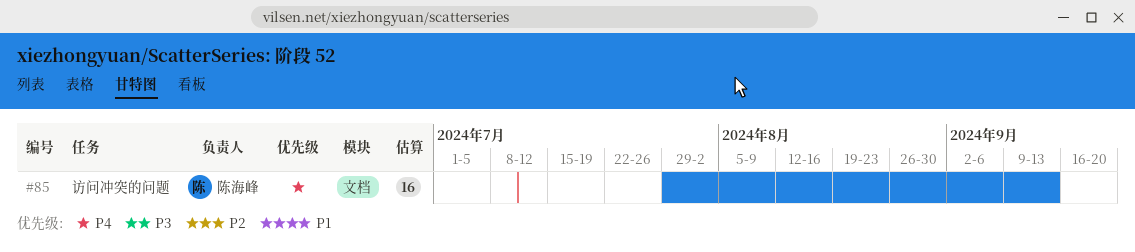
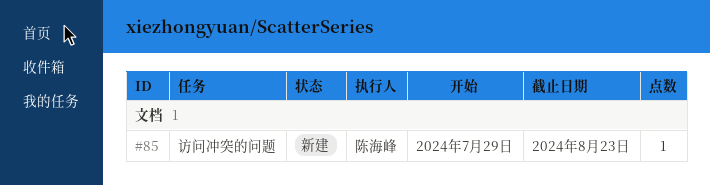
#85, estimate: 16 -> 1
#85, due: Sep 13 -> Aug 23

